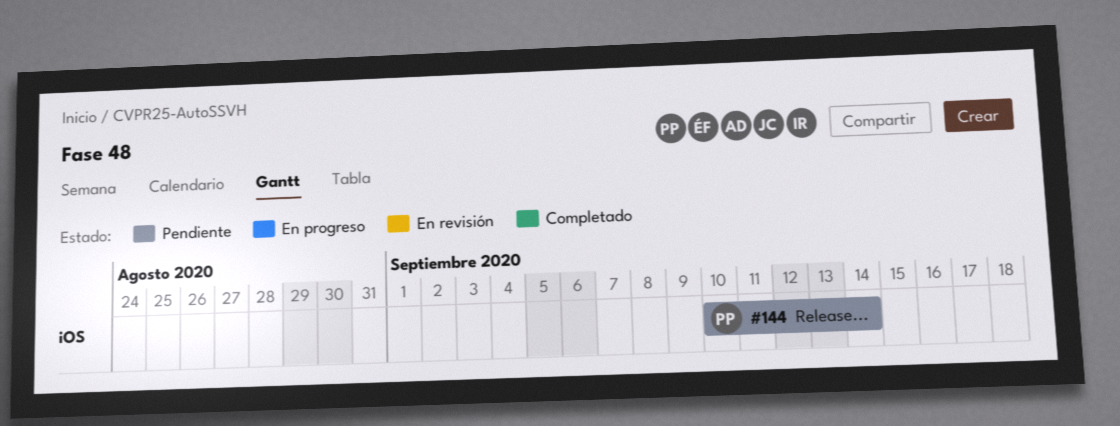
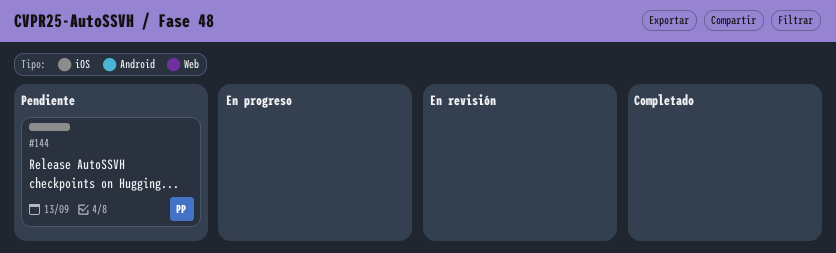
#144, due: Sep 14 -> Sep 13

